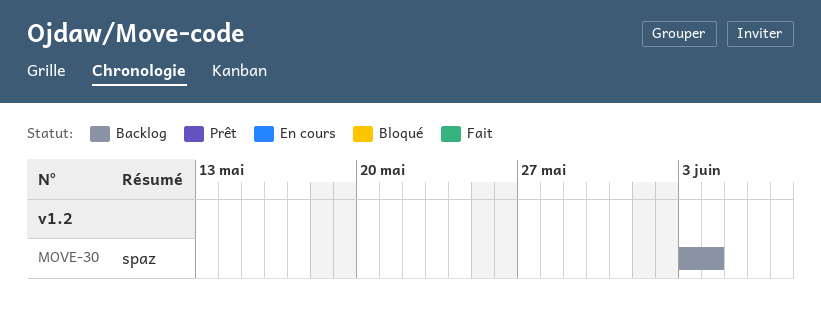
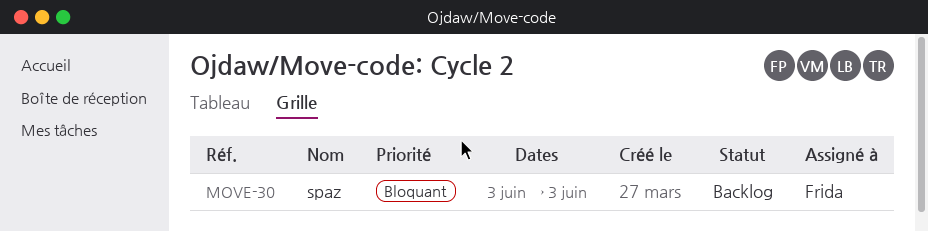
MOVE-30, due: Jun 4 -> Jun 3

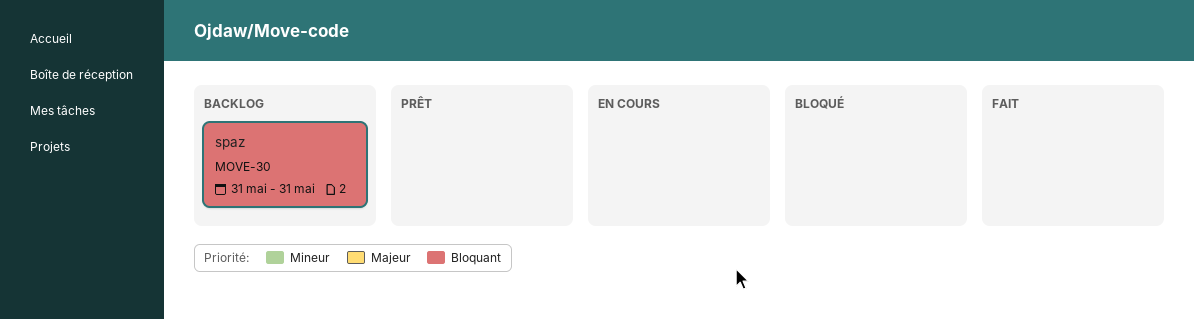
MOVE-30, start: Jun 3 -> May 31
MOVE-30, due: Jun 3 -> May 31

